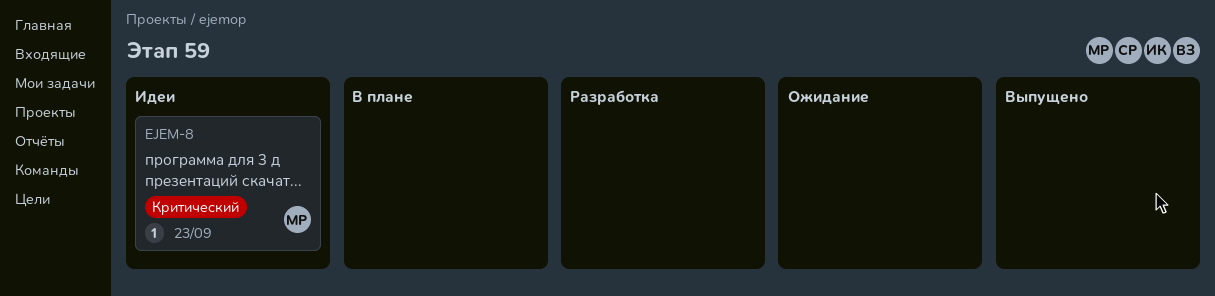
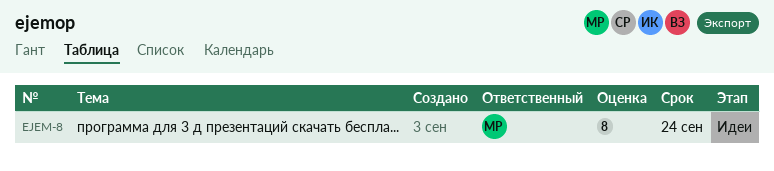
EJEM-8, estimate: 1 -> 8
EJEM-8, due: Sep 23 -> Sep 24

